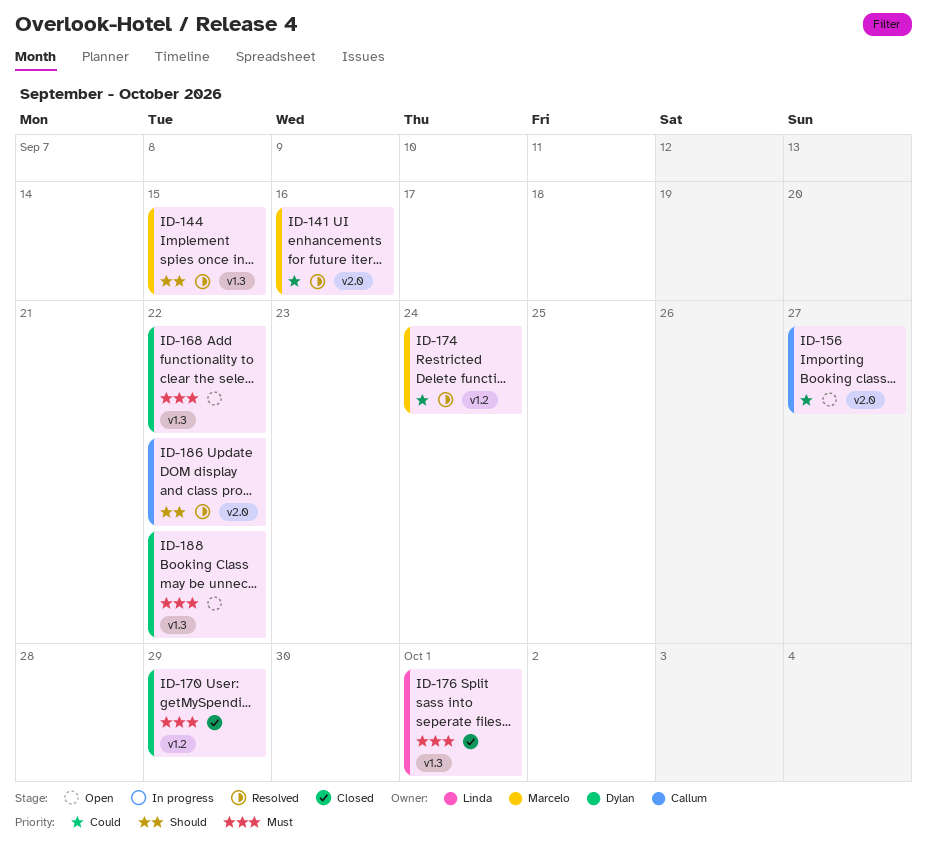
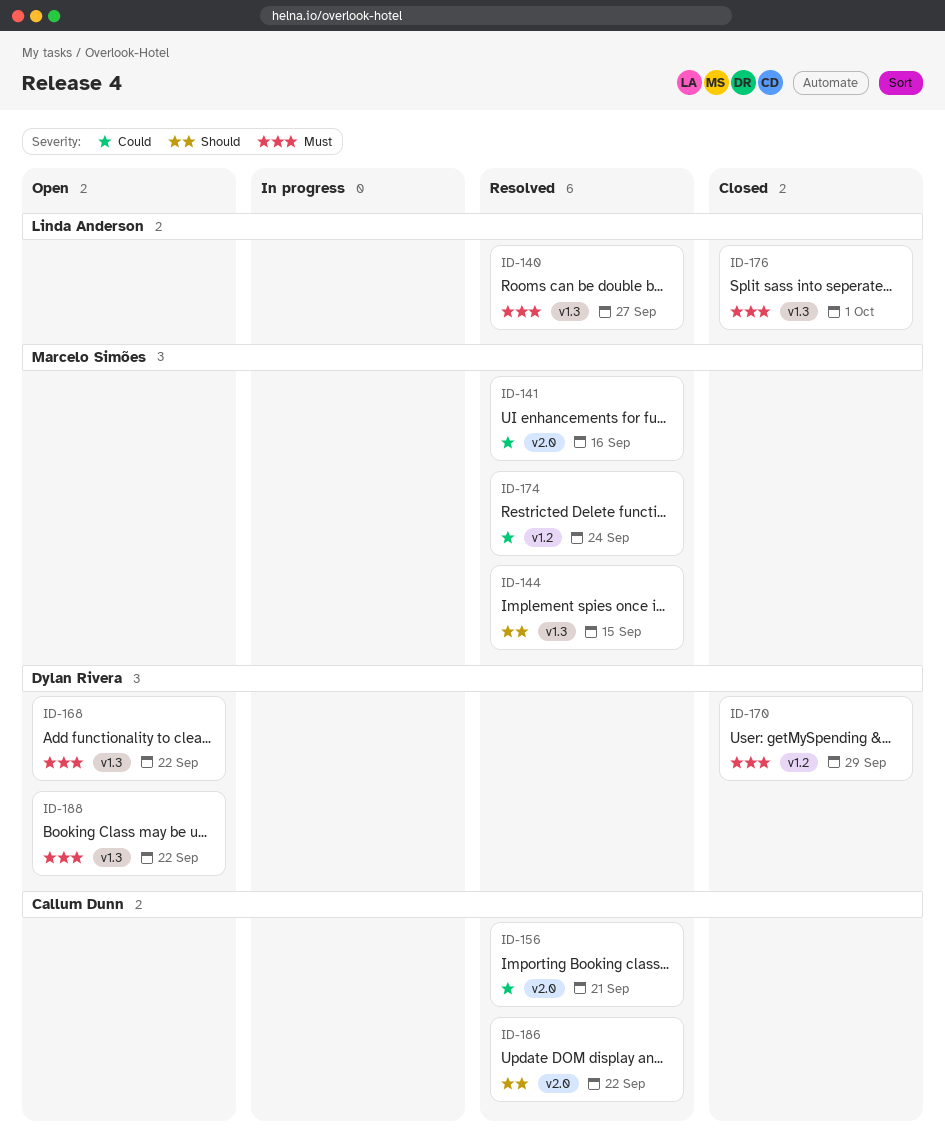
ID-140: none -> present
ID-156, status: Open -> Resolved
ID-156, due: Sep 27 -> Sep 21

